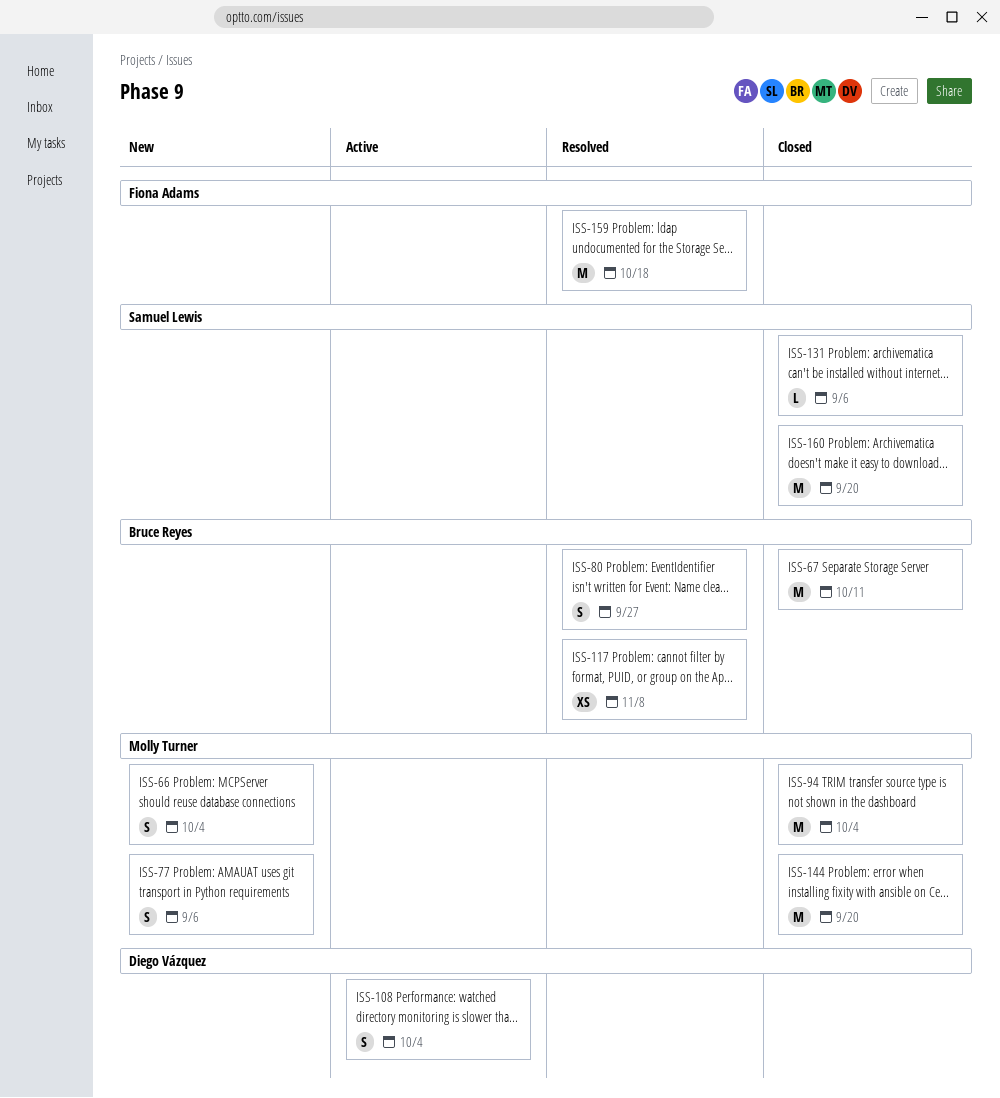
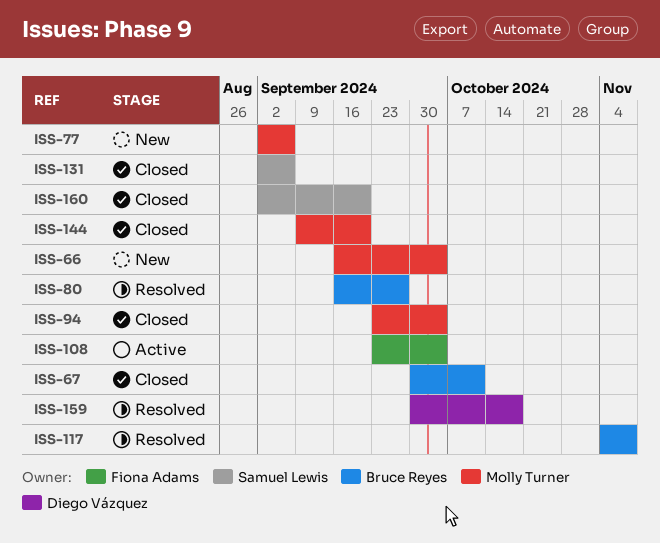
ISS-108, owner: Diego Vázquez -> Fiona Adams
ISS-159, owner: Fiona Adams -> Diego Vázquez

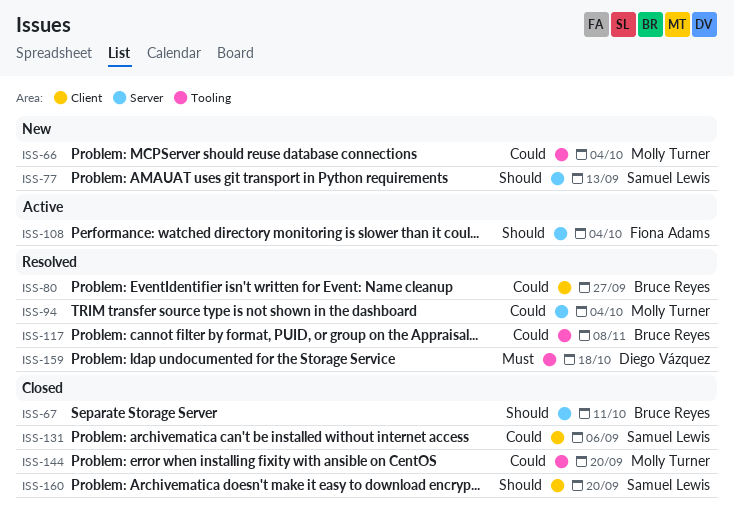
ISS-77, owner: Molly Turner -> Samuel Lewis
ISS-77, due: Sep 6 -> Sep 13
ISS-94, status: Closed -> Resolved

